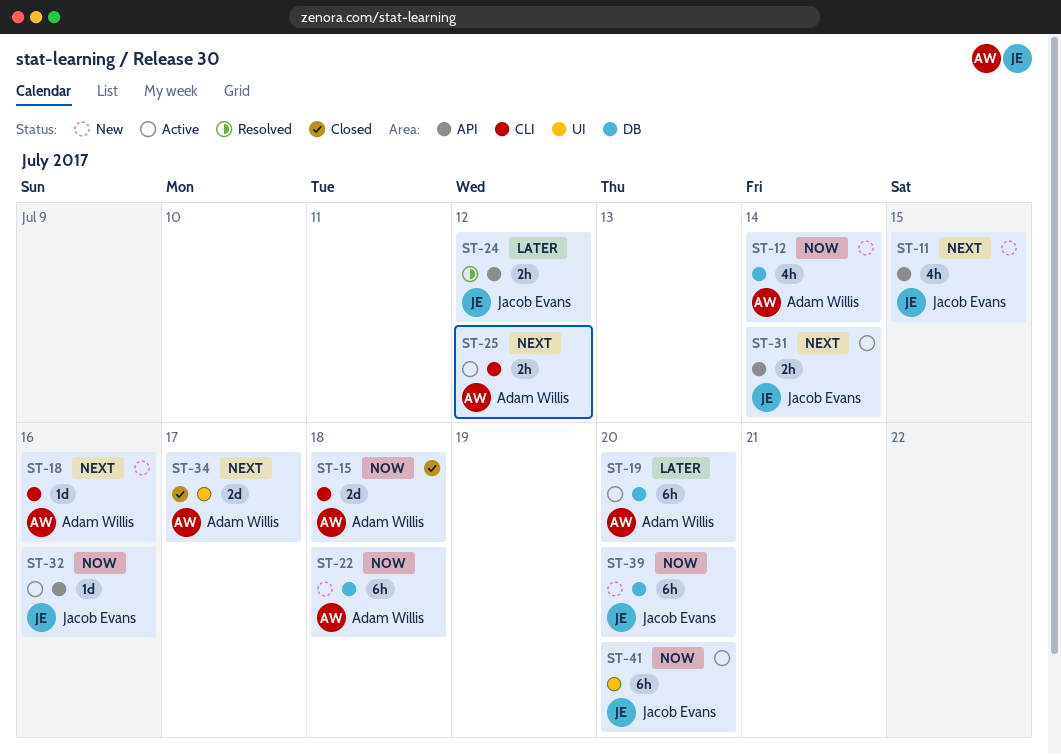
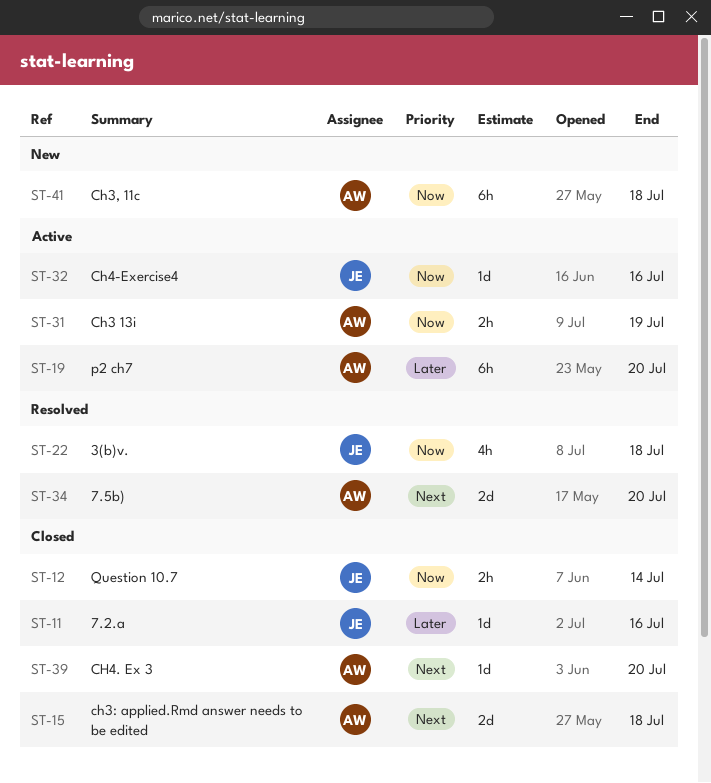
ST-11, status: New -> Closed
ST-11, priority: Next -> Later
ST-11, estimate: 4h -> 1d
ST-11, due: Jul 15 -> Jul 16
ST-12, status: New -> Closed
ST-12, owner: Adam Willis -> Jacob Evans
ST-12, estimate: 4h -> 2h
ST-15, priority: Now -> Next
ST-18: present -> none
ST-22, status: New -> Resolved
ST-22, owner: Adam Willis -> Jacob Evans
ST-22, estimate: 6h -> 4h
ST-24: present -> none
ST-25: present -> none
ST-31, owner: Jacob Evans -> Adam Willis
ST-31, priority: Next -> Now
ST-31, due: Jul 14 -> Jul 19
ST-34, status: Closed -> Resolved
ST-34, due: Jul 17 -> Jul 20
ST-39, status: New -> Closed
ST-39, owner: Jacob Evans -> Adam Willis
ST-39, priority: Now -> Next
ST-39, estimate: 6h -> 1d
ST-41, status: Active -> New
ST-41, owner: Jacob Evans -> Adam Willis
ST-41, due: Jul 20 -> Jul 18

